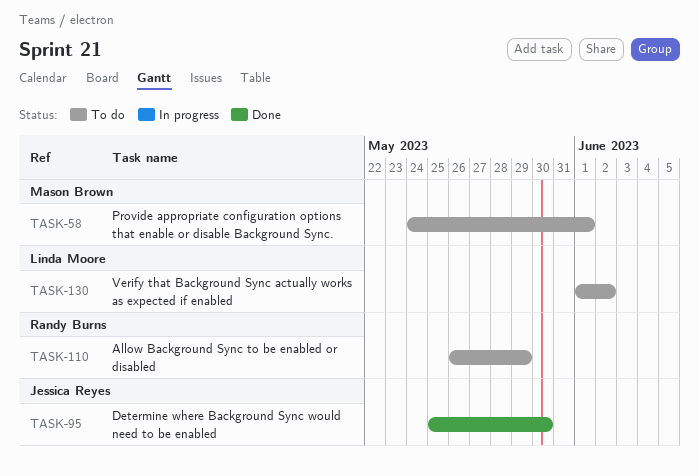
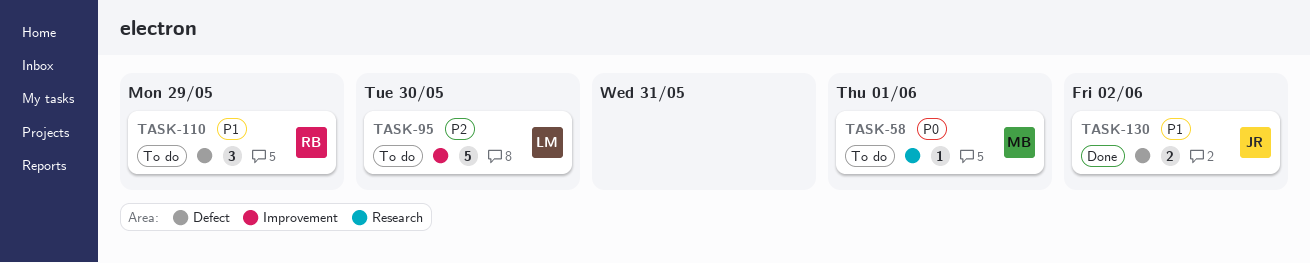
TASK-95, status: Done -> To do
TASK-95, owner: Jessica Reyes -> Linda Moore
TASK-130, status: To do -> Done
TASK-130, owner: Linda Moore -> Jessica Reyes

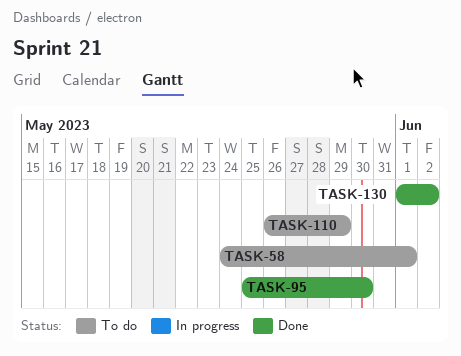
TASK-95, status: To do -> Done

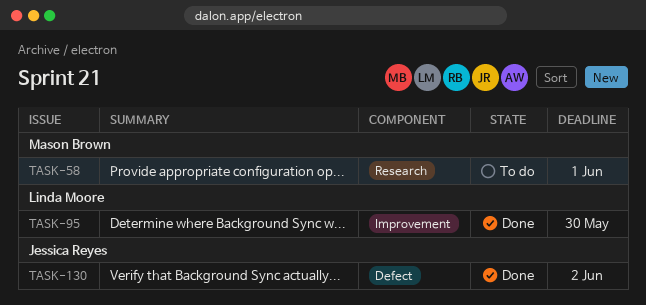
TASK-110: present -> none

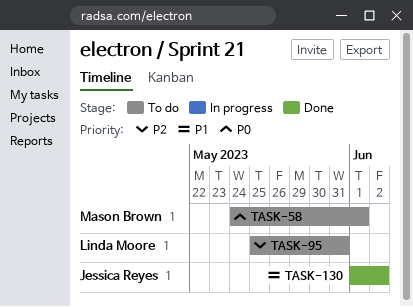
TASK-95, status: Done -> To do
TASK-95, due: May 30 -> May 31

